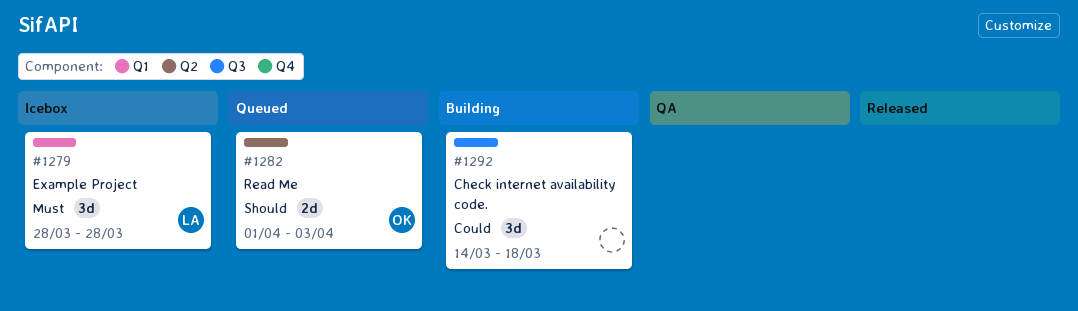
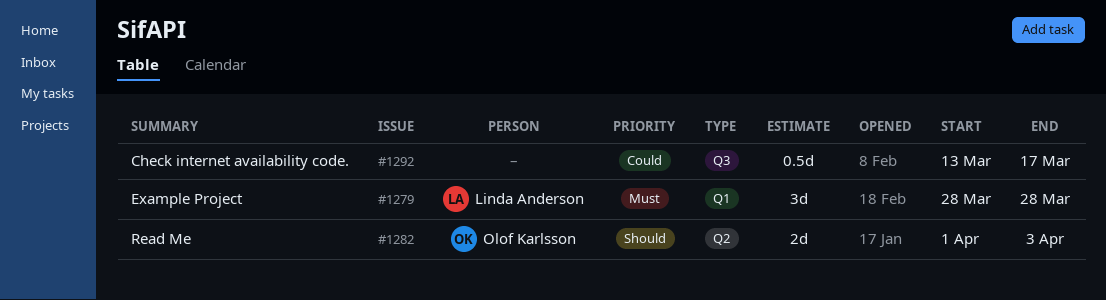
#1292, estimate: 3d -> 0.5d
#1292, start: Mar 14 -> Mar 13
#1292, due: Mar 18 -> Mar 17

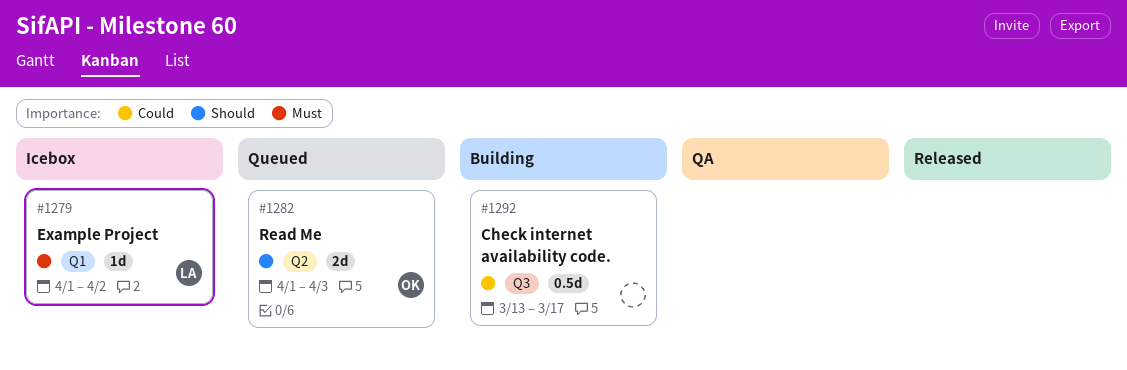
#1279, estimate: 3d -> 1d
#1279, start: Mar 28 -> Apr 1
#1279, due: Mar 28 -> Apr 2

